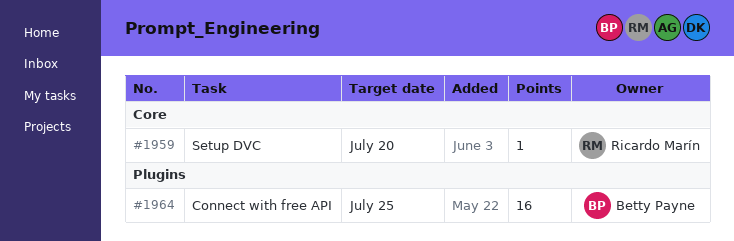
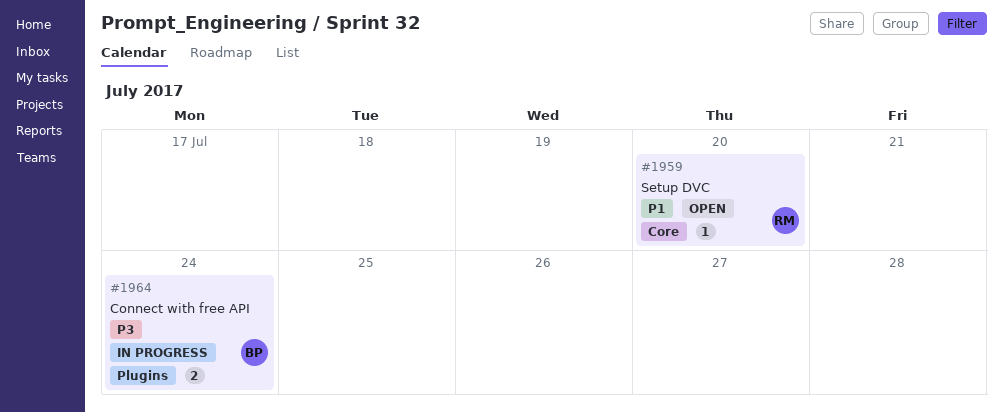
#1964, estimate: 16 -> 2
#1964, due: Jul 25 -> Jul 24

